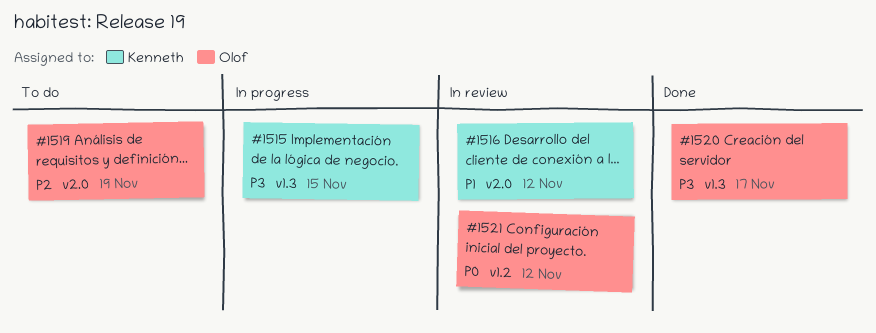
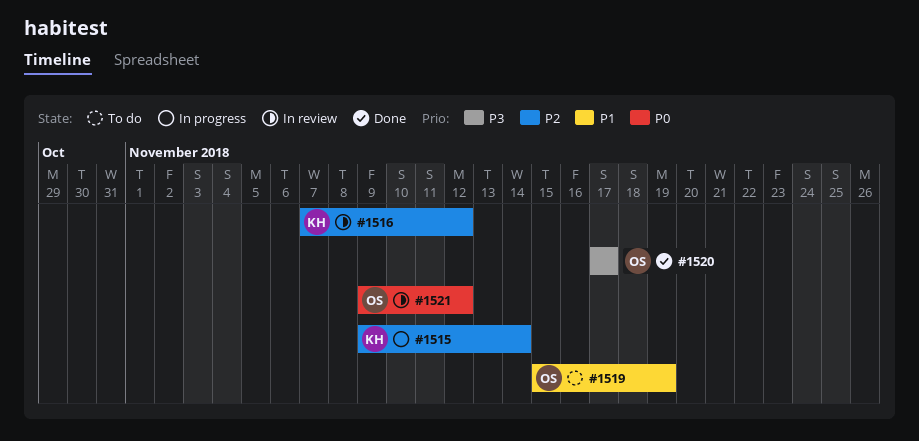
#1515, priority: P3 -> P2
#1515, due: Nov 15 -> Nov 14
#1516, priority: P1 -> P2
#1519, priority: P2 -> P1

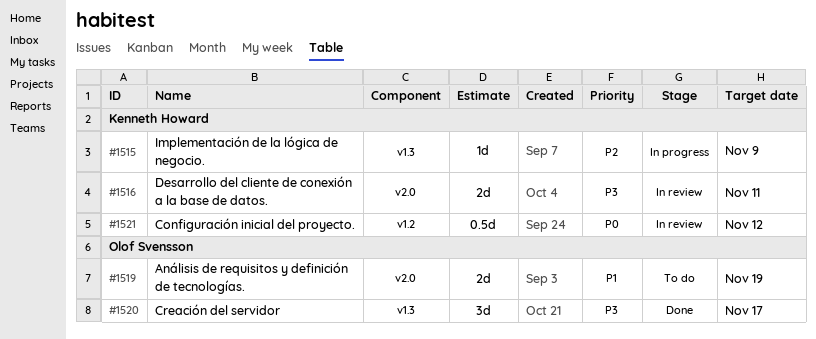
#1515, due: Nov 14 -> Nov 9
#1516, priority: P2 -> P3
#1516, due: Nov 12 -> Nov 11
#1521, owner: Olof Svensson -> Kenneth Howard

